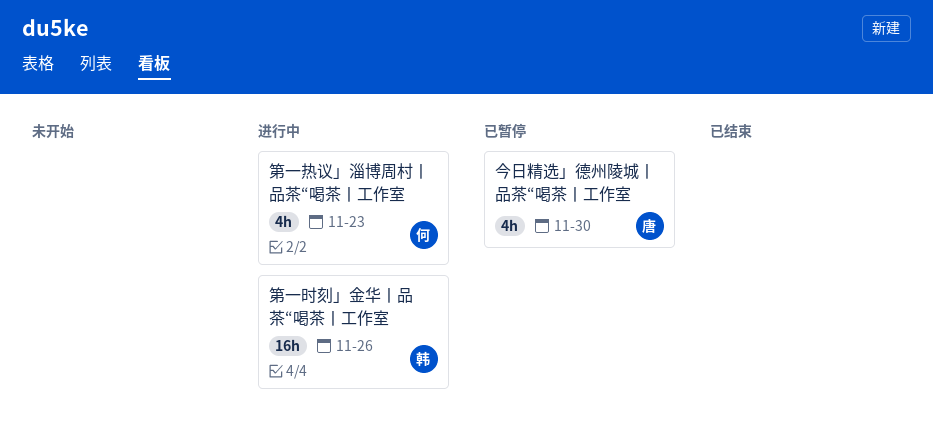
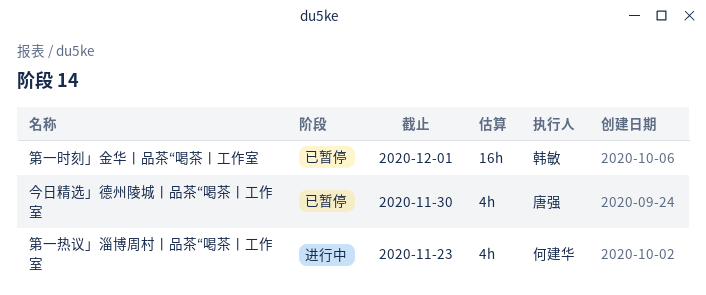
第一时刻」金华丨品茶“喝茶丨工作室, status: 进行中 -> 已暂停
第一时刻」金华丨品茶“喝茶丨工作室, due: Nov 26 -> Dec 1

